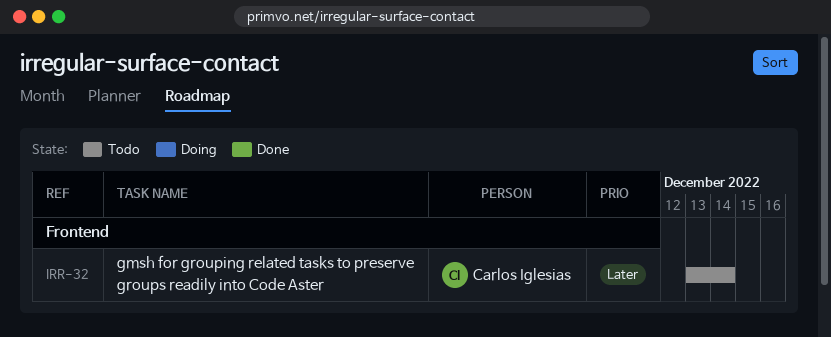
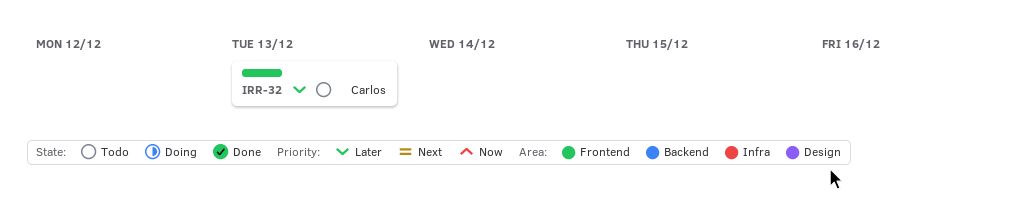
IRR-32, due: Dec 14 -> Dec 13

